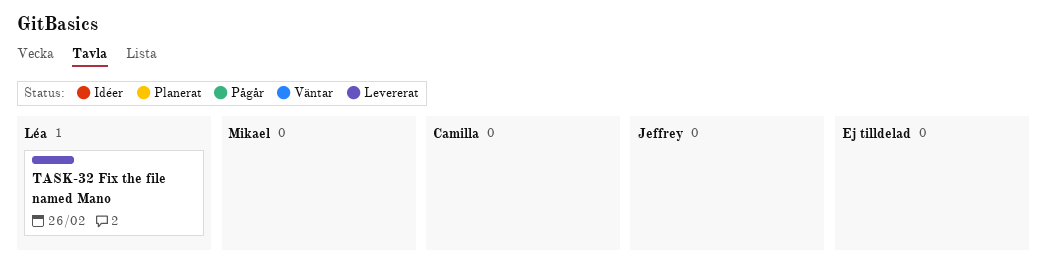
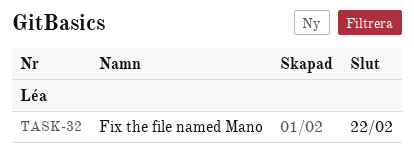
TASK-32, due: Feb 26 -> Feb 22

